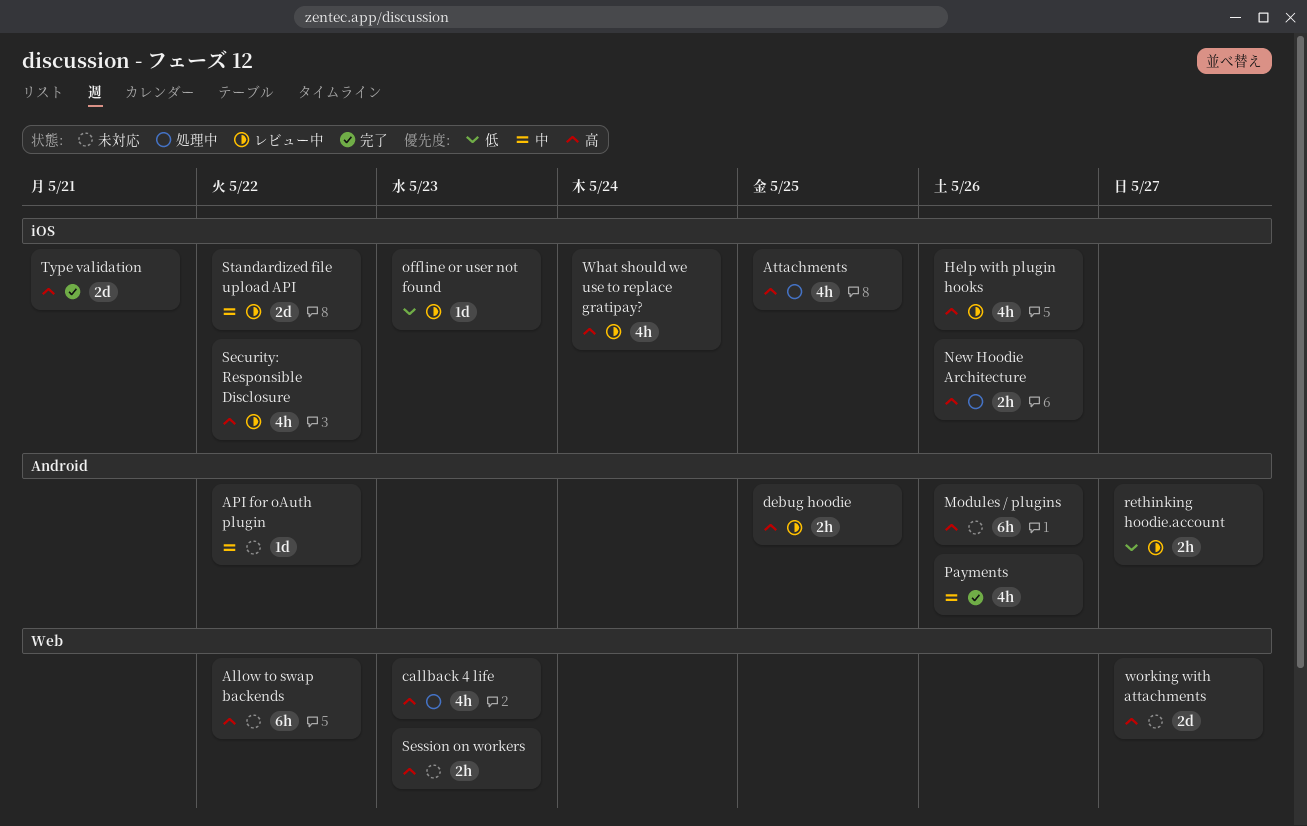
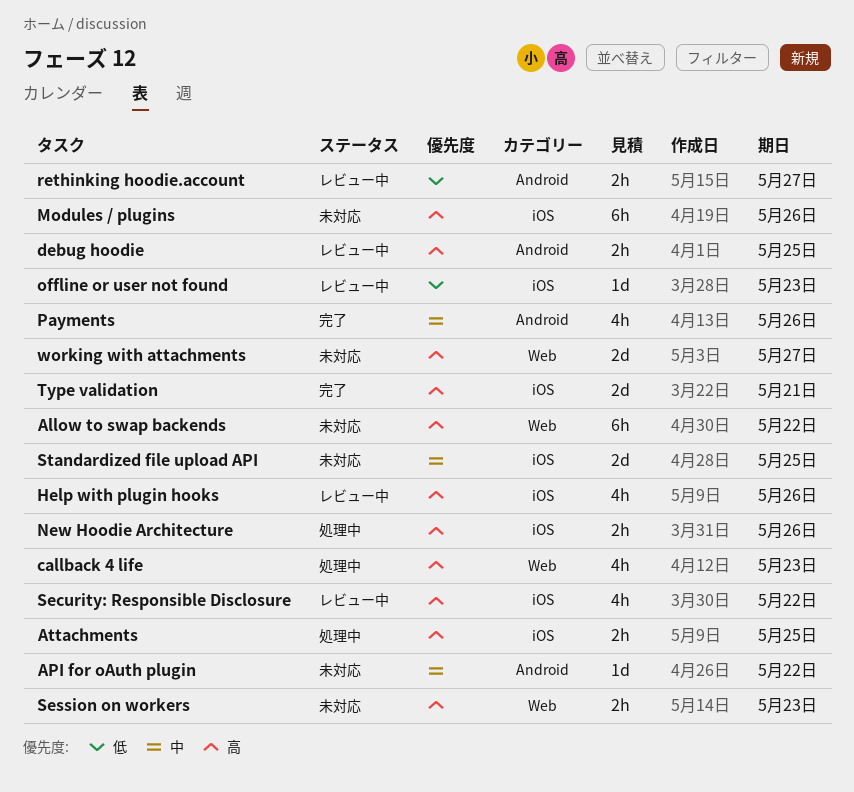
Attachments, estimate: 4h -> 2h
Modules / plugins, label: Android -> iOS
Standardized file upload API, status: レビュー中 -> 未対応
Standardized file upload API, due: May 22 -> May 25
What should we use to replace gratipay?: present -> none

